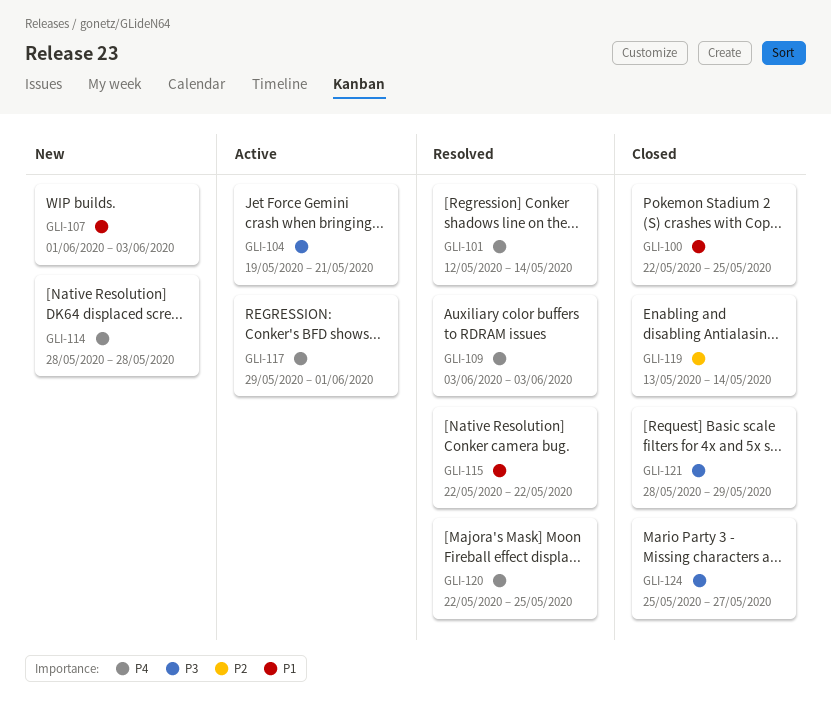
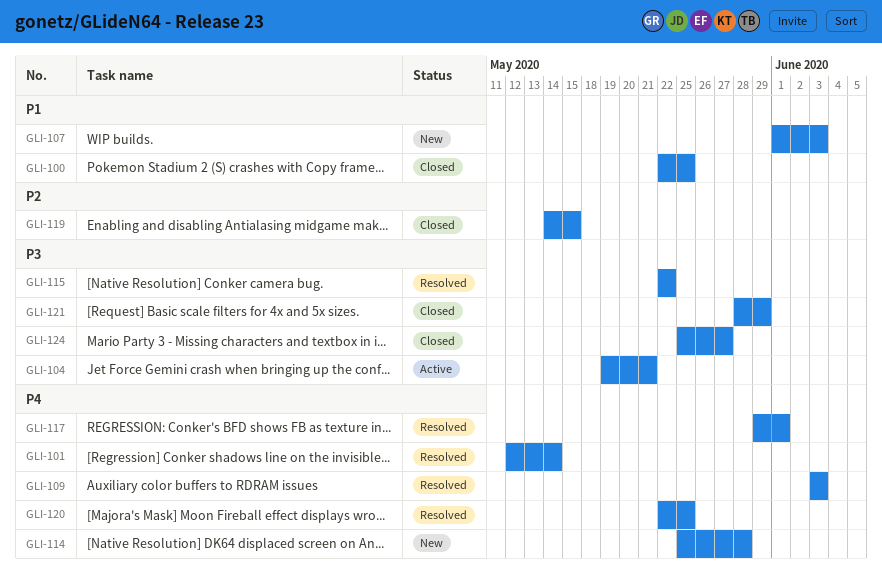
GLI-114, start: May 28 -> May 25
GLI-115, priority: P1 -> P3
GLI-117, status: Active -> Resolved
GLI-119, start: May 13 -> May 14
GLI-119, due: May 14 -> May 15

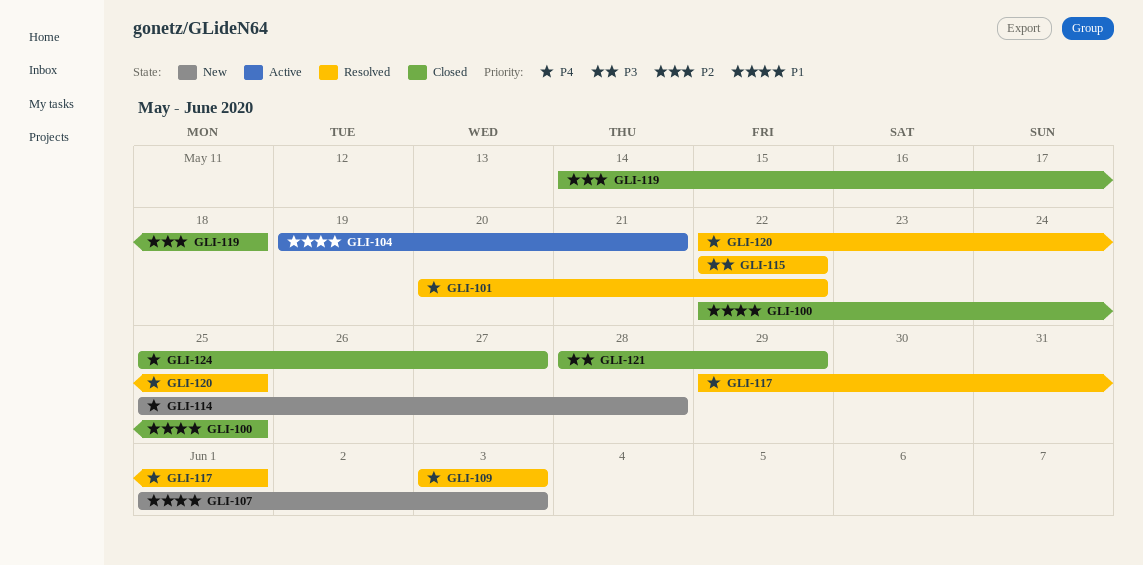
GLI-101, start: May 12 -> May 20
GLI-101, due: May 14 -> May 22
GLI-104, priority: P3 -> P1
GLI-119, due: May 15 -> May 18
GLI-124, priority: P3 -> P4

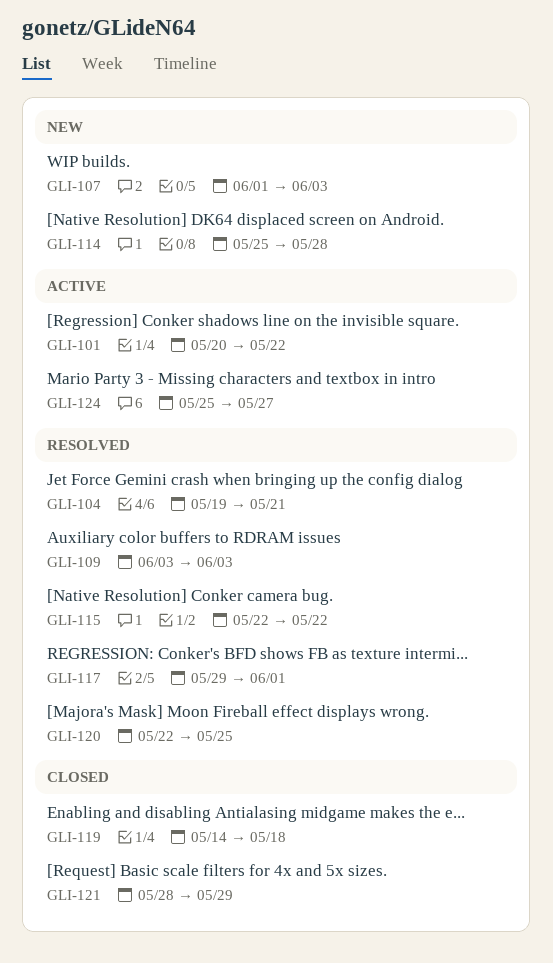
GLI-100: present -> none
GLI-101, status: Resolved -> Active
GLI-104, status: Active -> Resolved
GLI-124, status: Closed -> Active

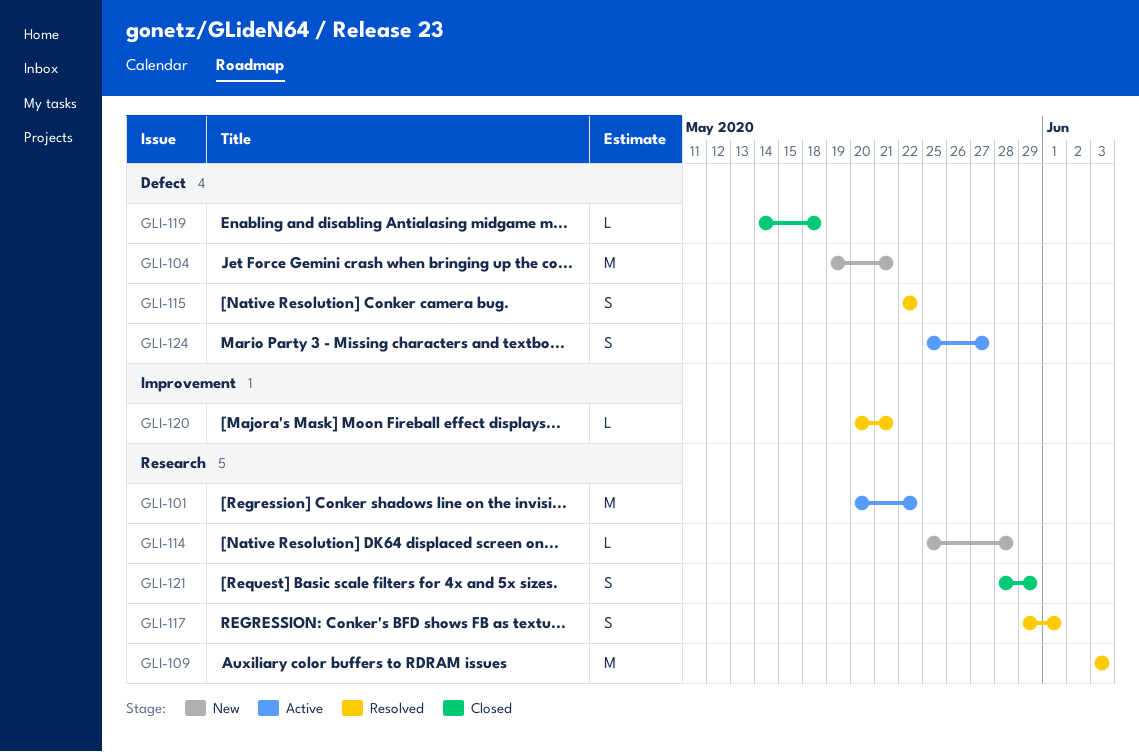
GLI-104, status: Resolved -> New
GLI-107: present -> none
GLI-120, start: May 22 -> May 20
GLI-120, due: May 25 -> May 21

